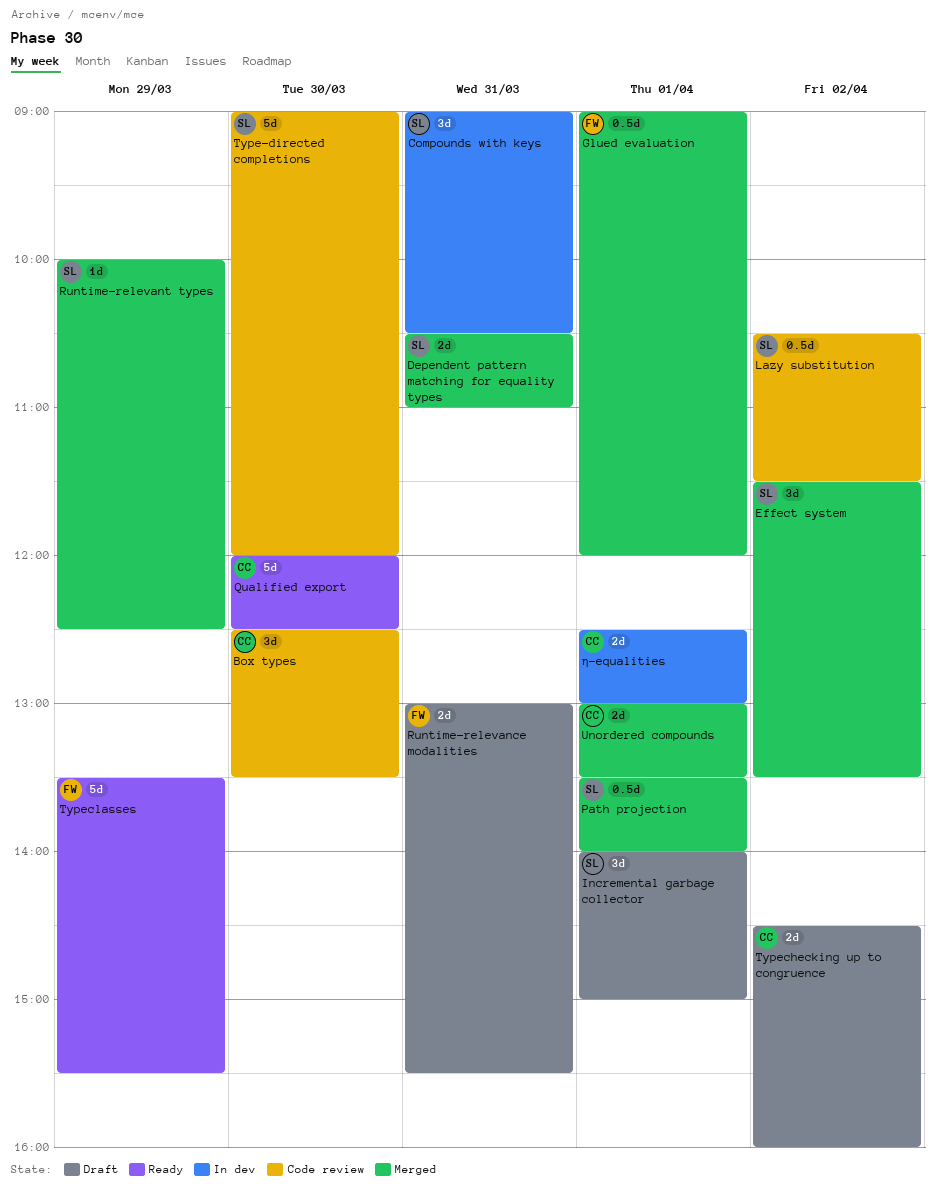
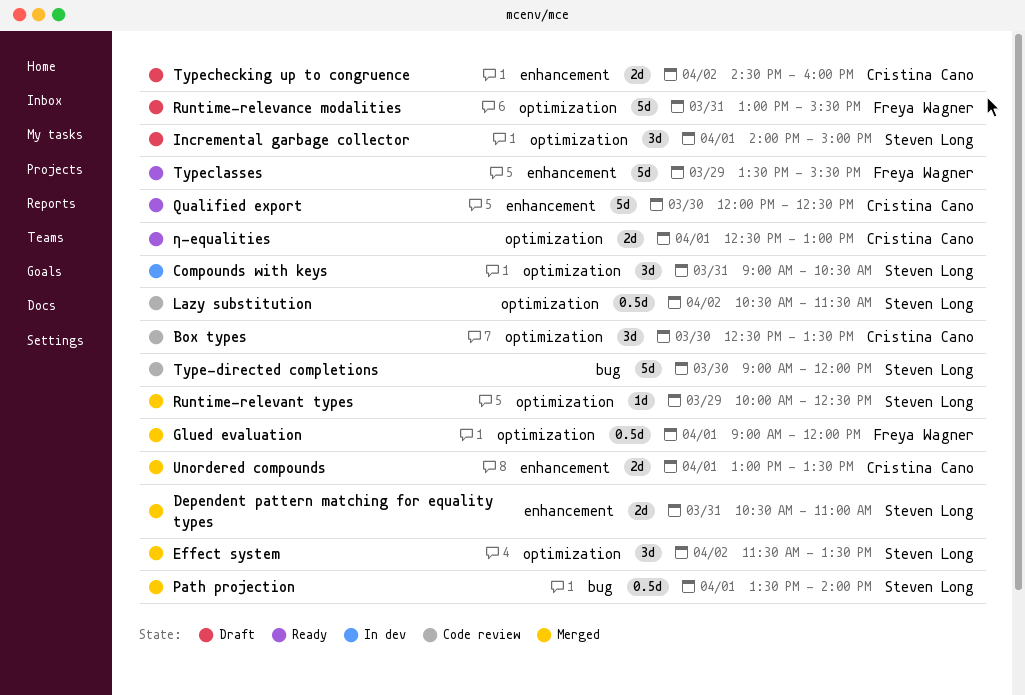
Runtime-relevance modalities, estimate: 2d -> 5d
η-equalities, status: In dev -> Ready

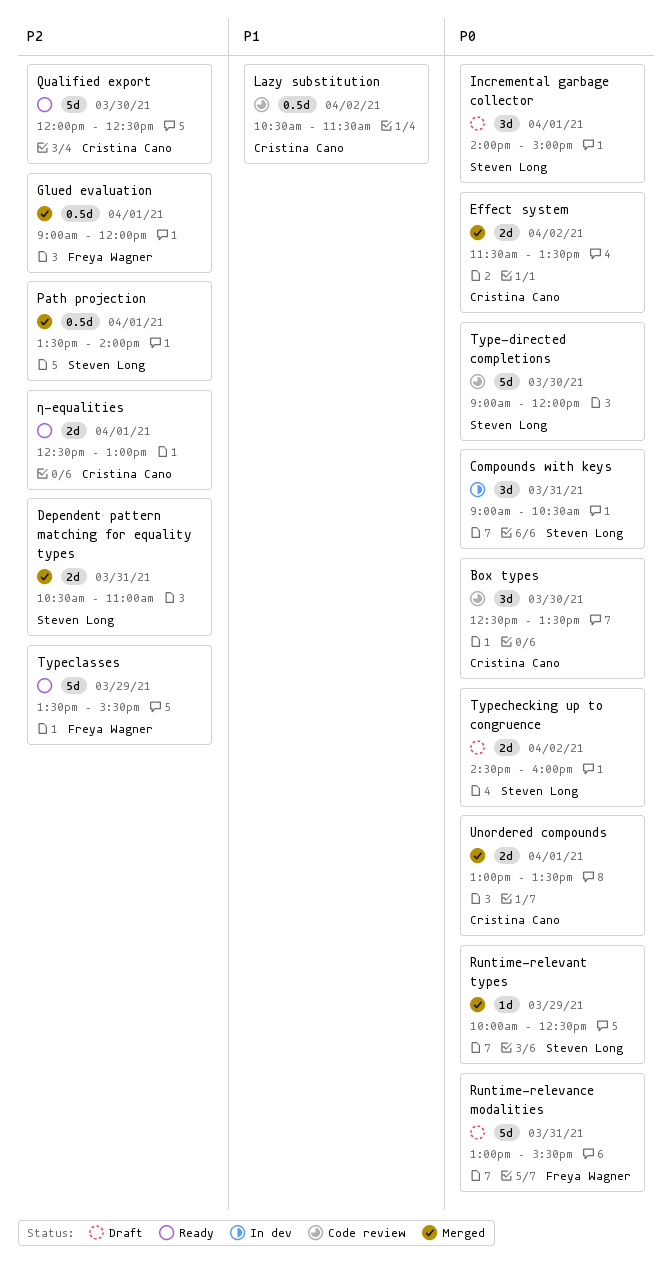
Effect system, owner: Steven Long -> Cristina Cano
Effect system, estimate: 3d -> 2d
Lazy substitution, owner: Steven Long -> Cristina Cano
Typechecking up to congruence, owner: Cristina Cano -> Steven Long

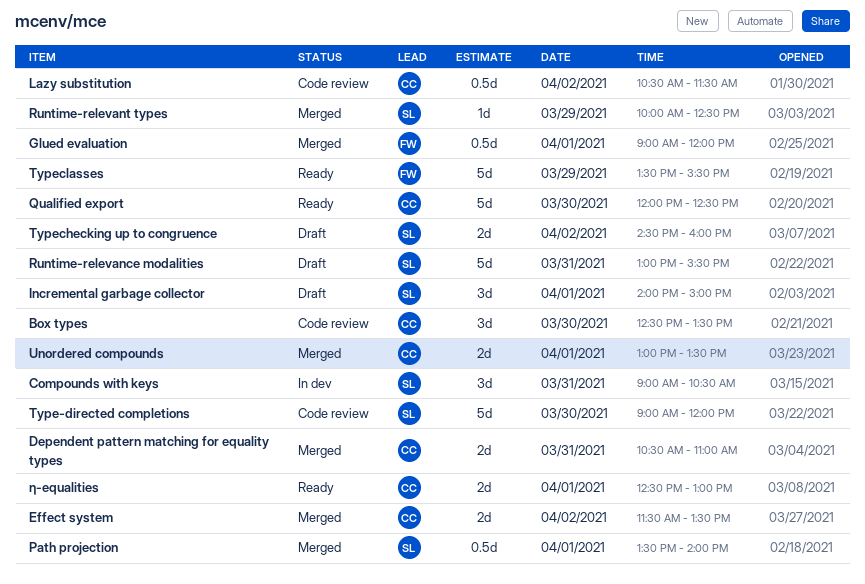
Dependent pattern matching for equality types, owner: Steven Long -> Cristina Cano
Runtime-relevance modalities, owner: Freya Wagner -> Steven Long

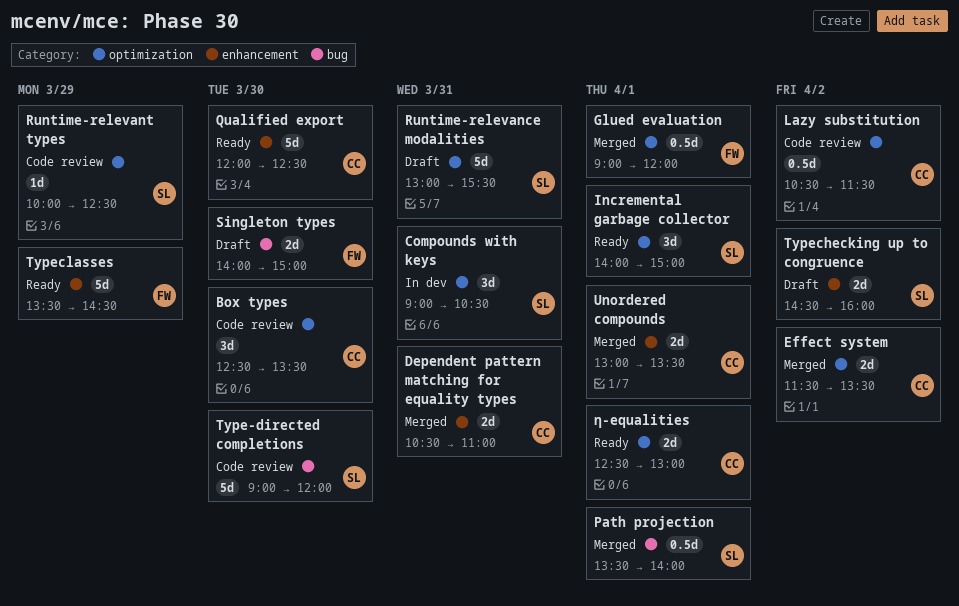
Incremental garbage collector, status: Draft -> Ready
Runtime-relevant types, status: Merged -> Code review
Singleton types: none -> present
Typeclasses, ends: 15:30 -> 14:30

